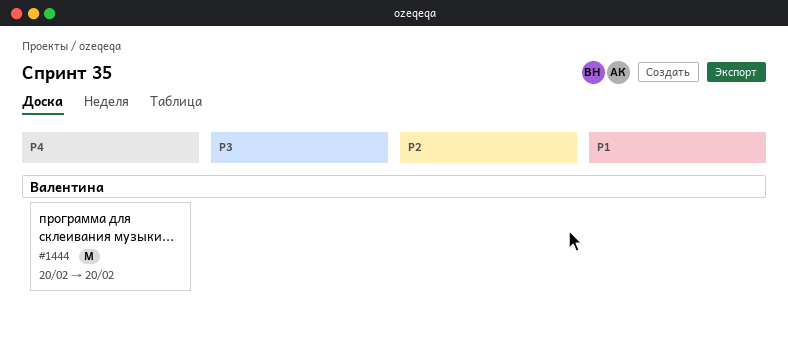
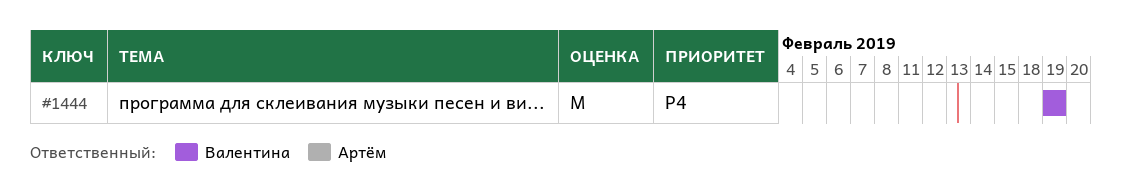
#1444, start: Feb 20 -> Feb 19
#1444, due: Feb 20 -> Feb 19

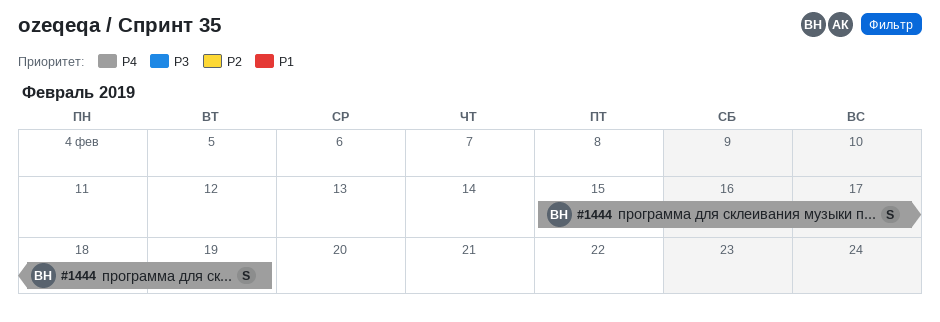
#1444, estimate: M -> S
#1444, start: Feb 19 -> Feb 15

